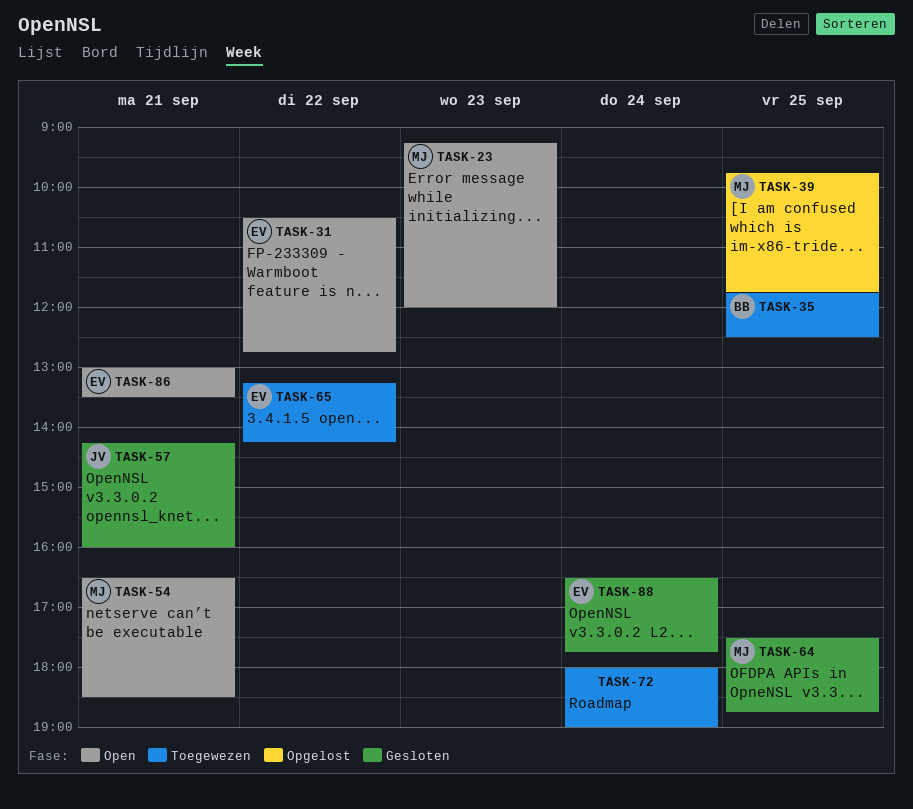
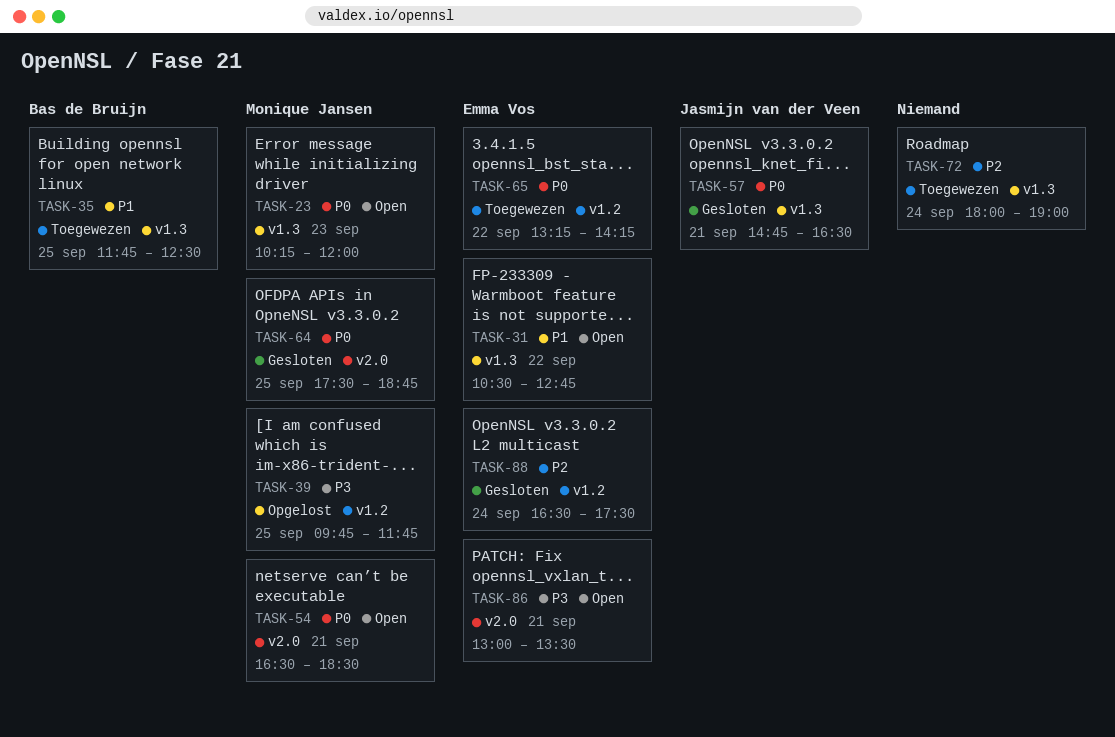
TASK-23, begins: 09:15 -> 10:15
TASK-57, begins: 14:15 -> 14:45
TASK-57, ends: 16:00 -> 16:30
TASK-88, ends: 17:45 -> 17:30

